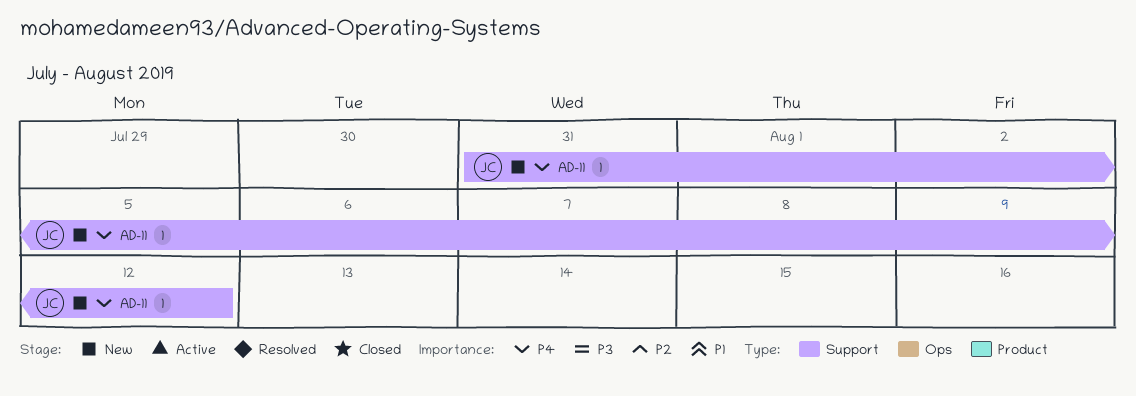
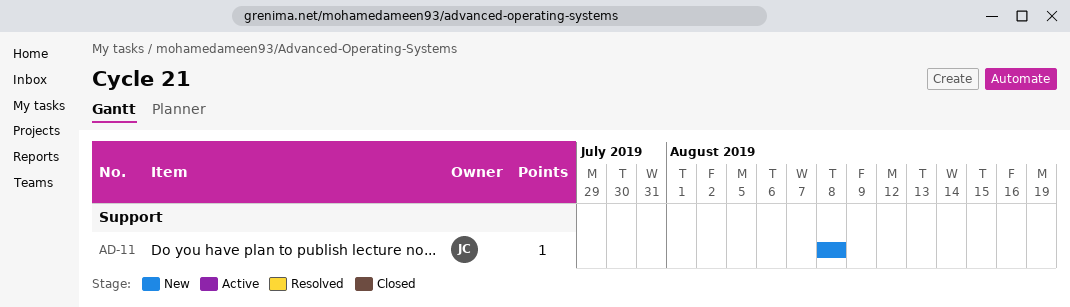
AD-11, start: Jul 31 -> Aug 8
AD-11, due: Aug 12 -> Aug 8

